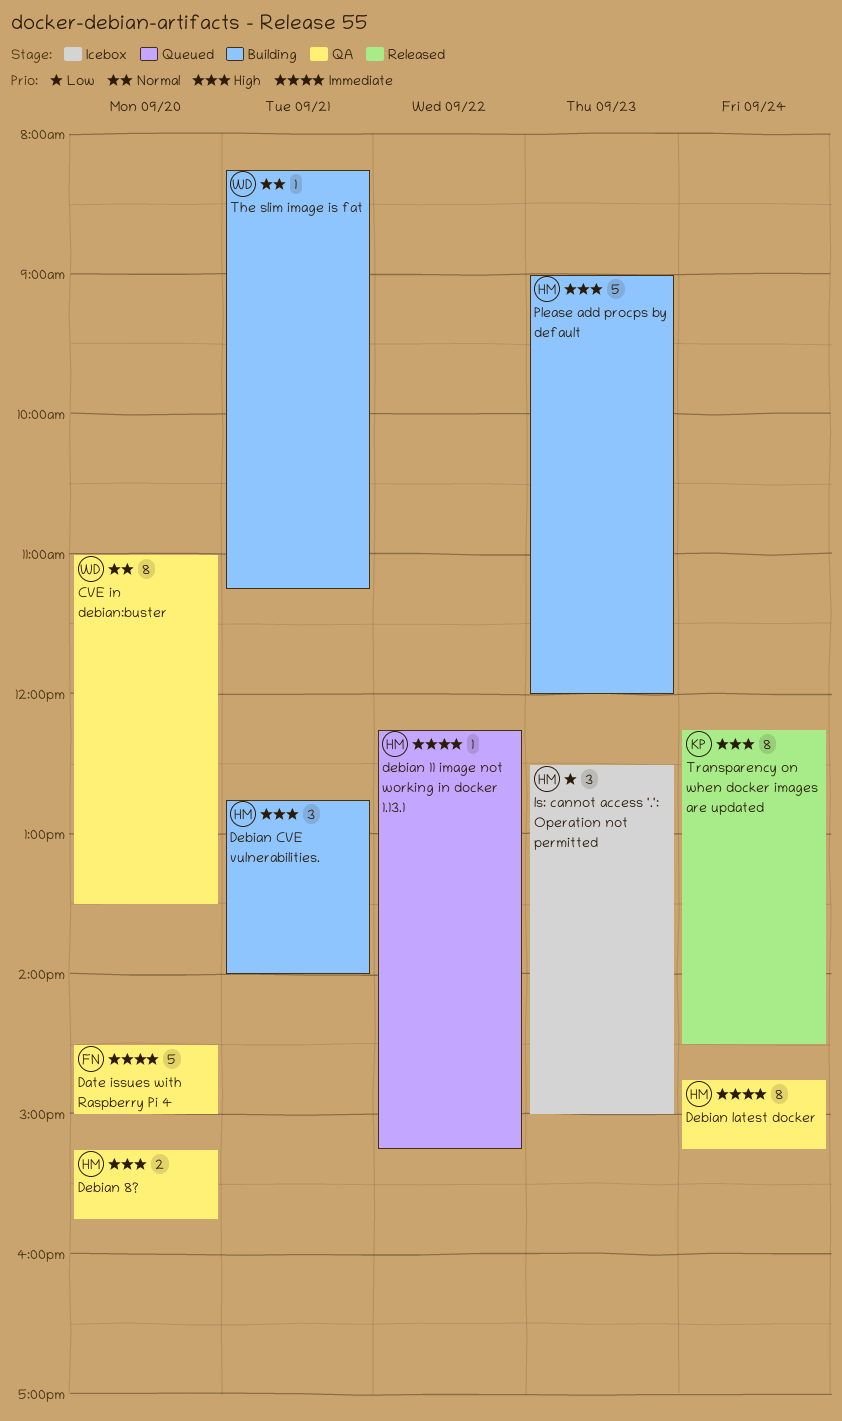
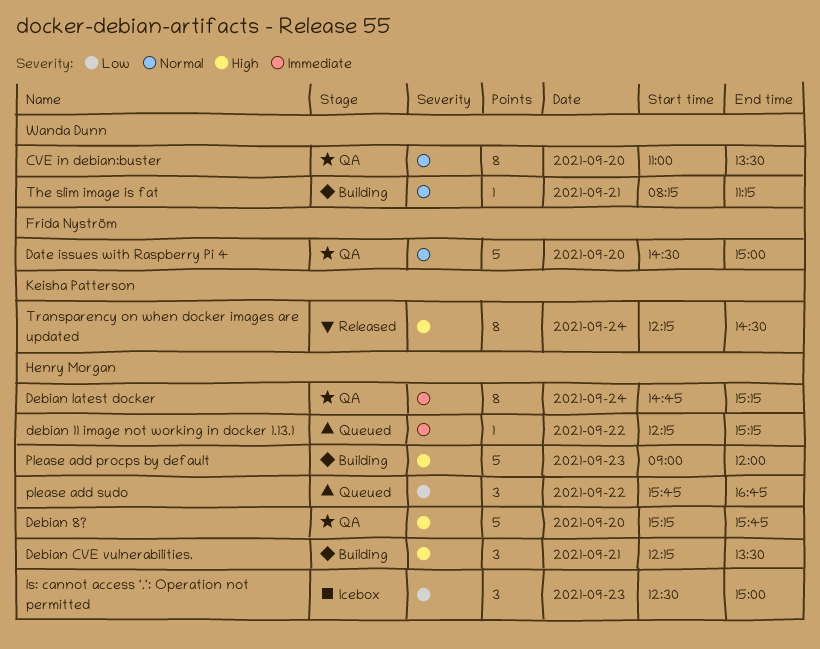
Date issues with Raspberry Pi 4, priority: Immediate -> Normal
Debian 8?, estimate: 2 -> 5
Debian CVE vulnerabilities., begins: 12:45 -> 12:15
Debian CVE vulnerabilities., ends: 14:00 -> 13:30
please add sudo: none -> present

